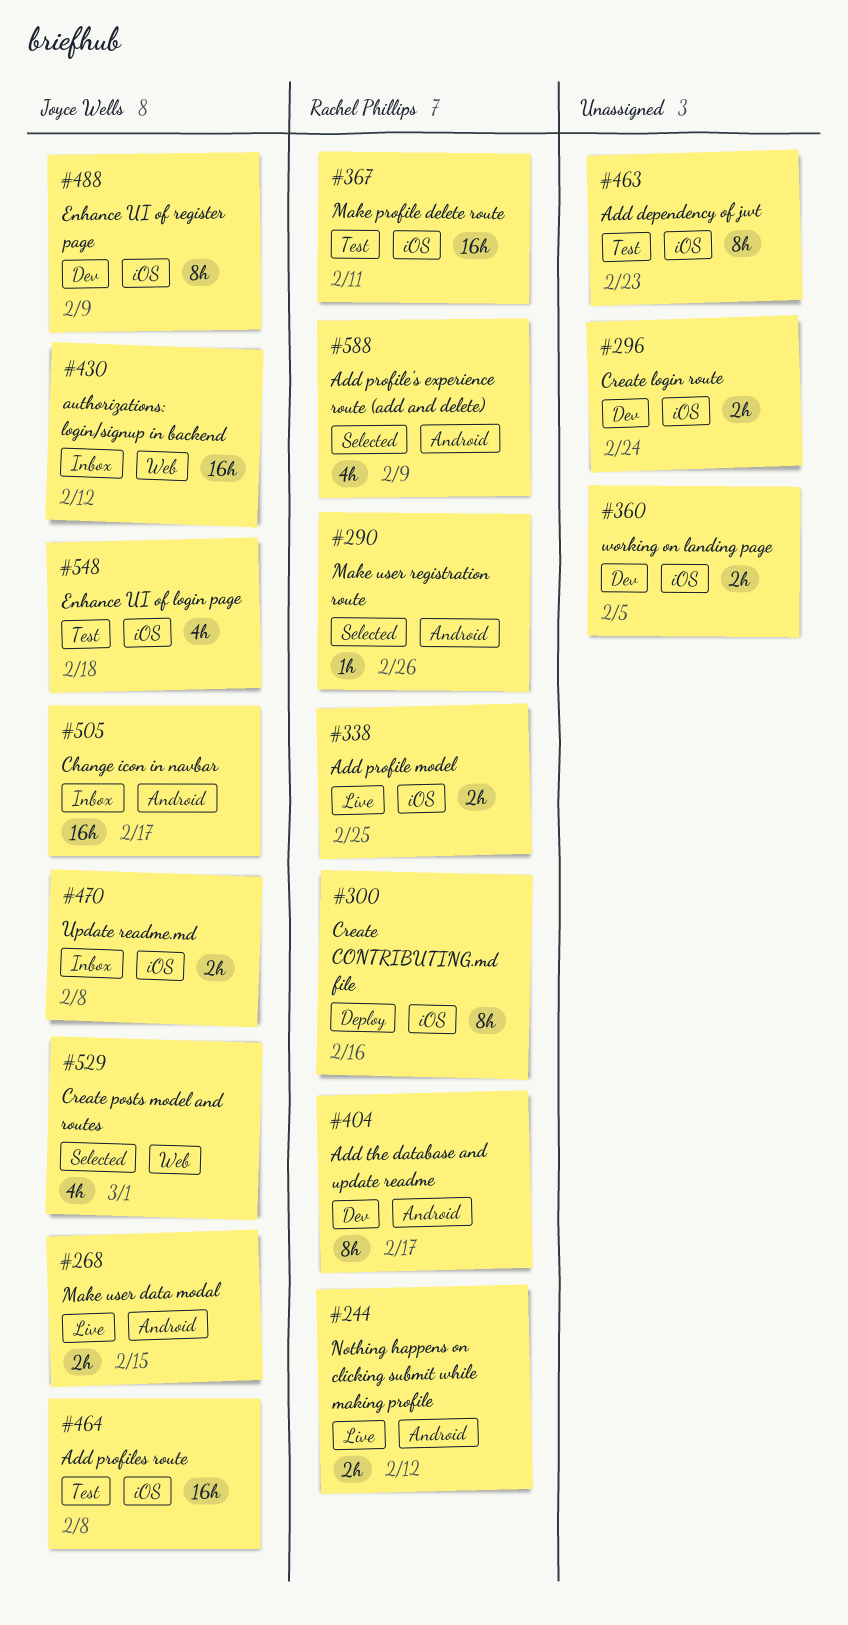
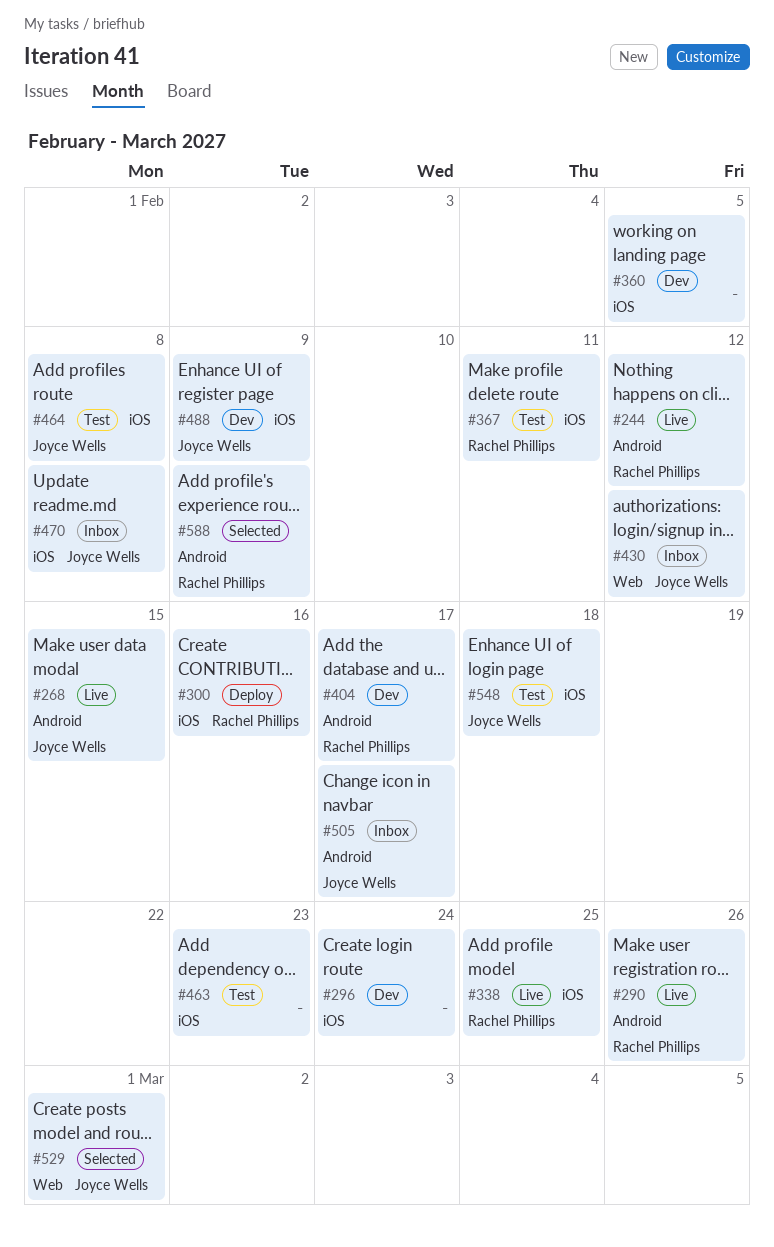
#290, status: Selected -> Live

